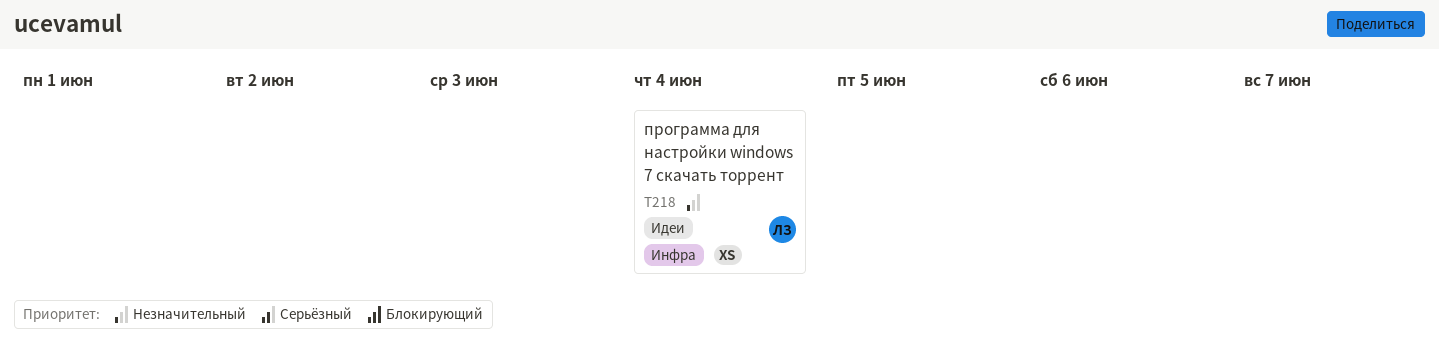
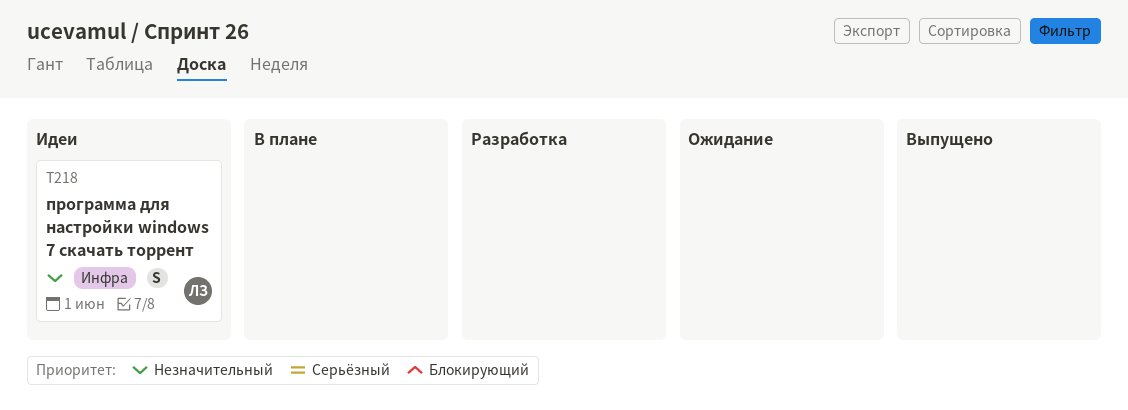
T218, estimate: XS -> S
T218, due: Jun 4 -> Jun 1

